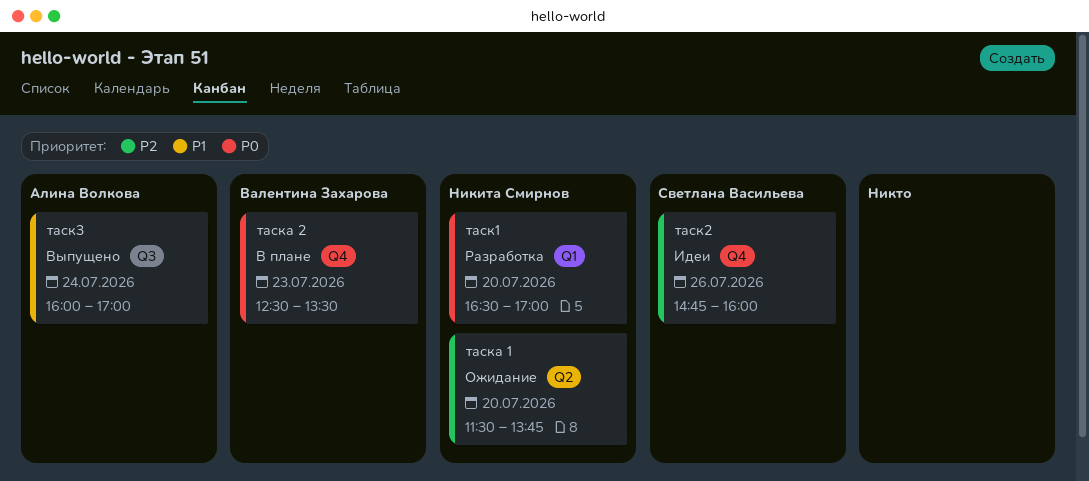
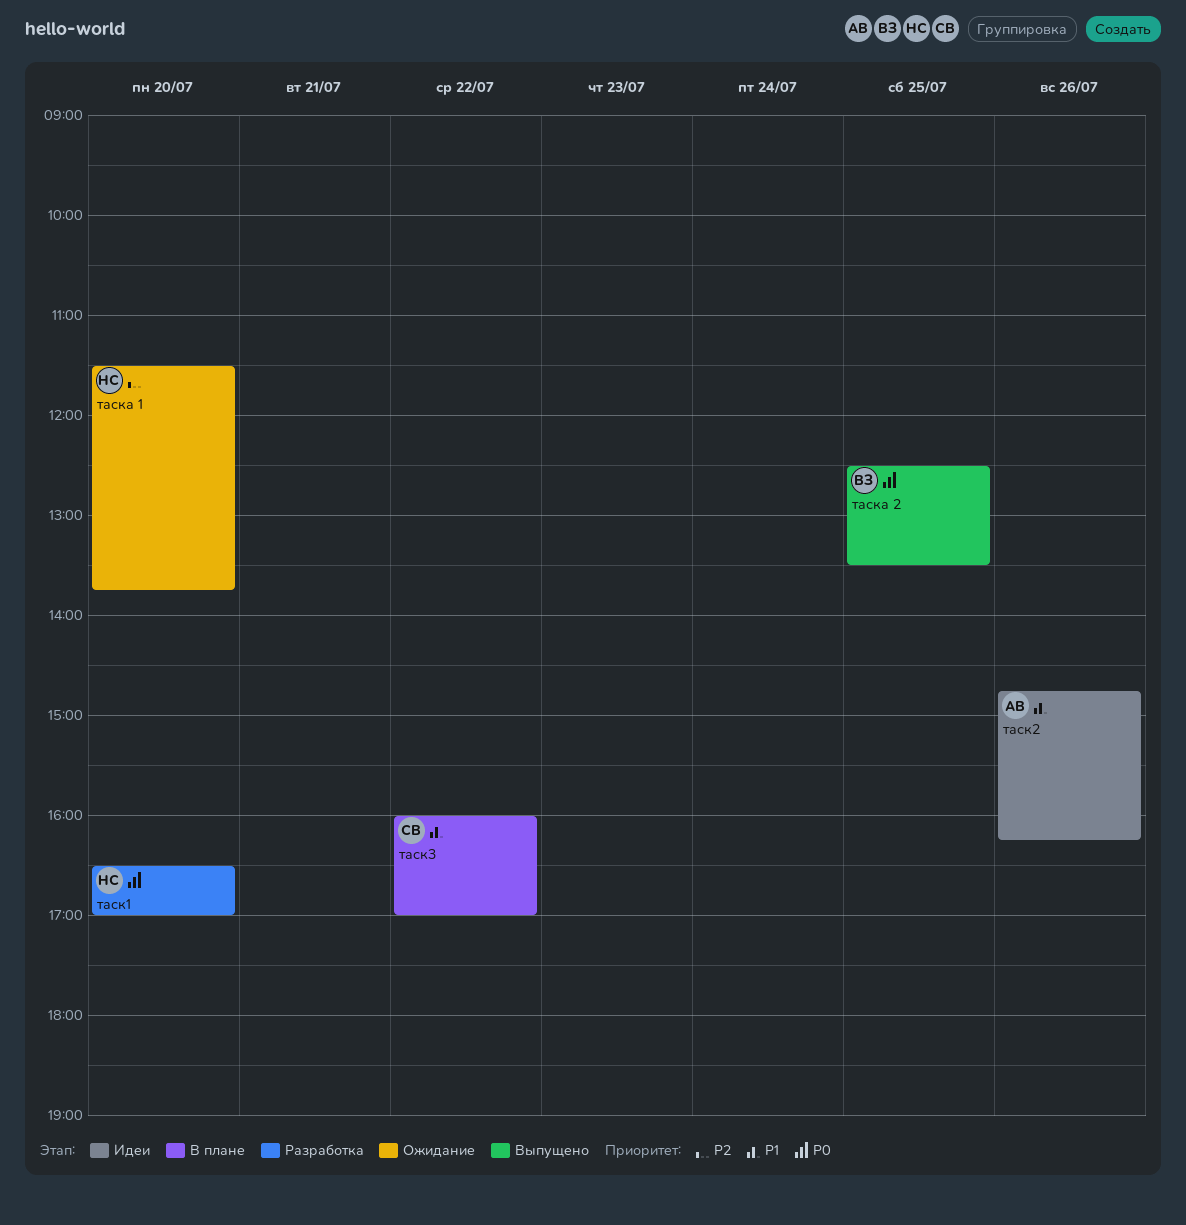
таск2, owner: Светлана Васильева -> Алина Волкова
таск2, priority: P2 -> P1
таск2, ends: 16:00 -> 16:15
таск3, status: Выпущено -> В плане
таск3, owner: Алина Волкова -> Светлана Васильева
таск3, day: Jul 24 -> Jul 22
таска 2, status: В плане -> Выпущено
таска 2, day: Jul 23 -> Jul 25

